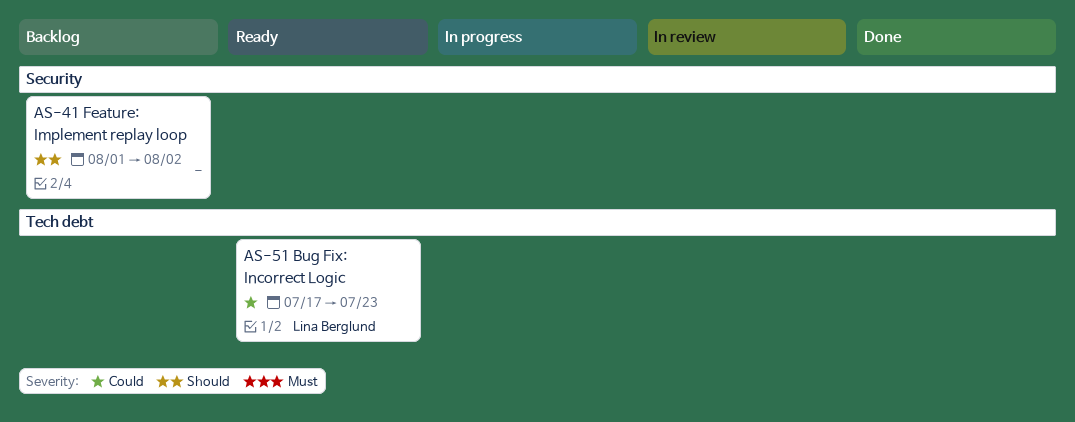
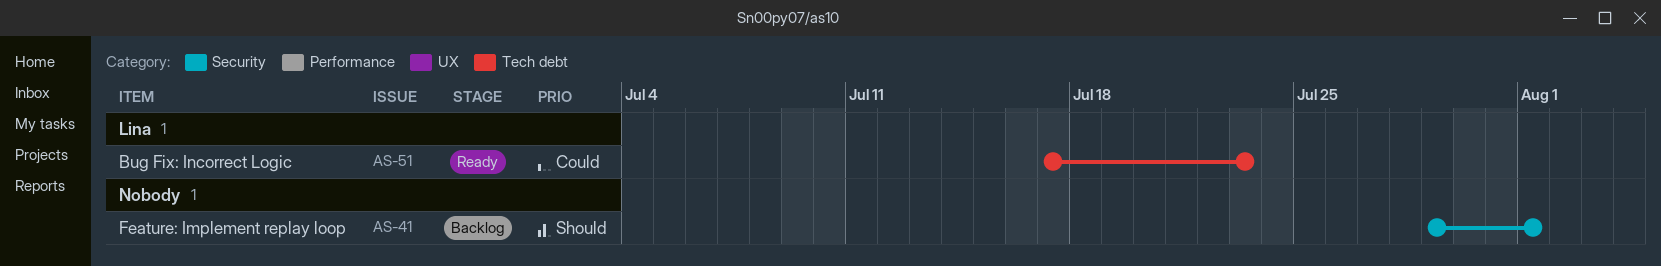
AS-41, start: Aug 1 -> Jul 29
AS-41, due: Aug 2 -> Aug 1

